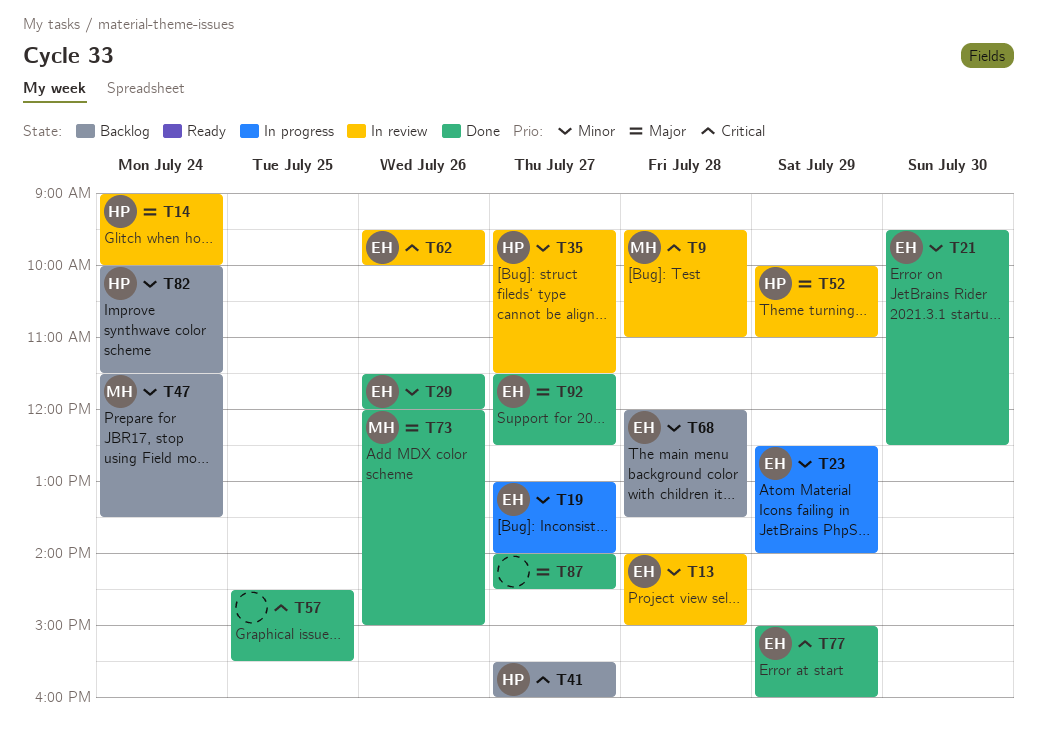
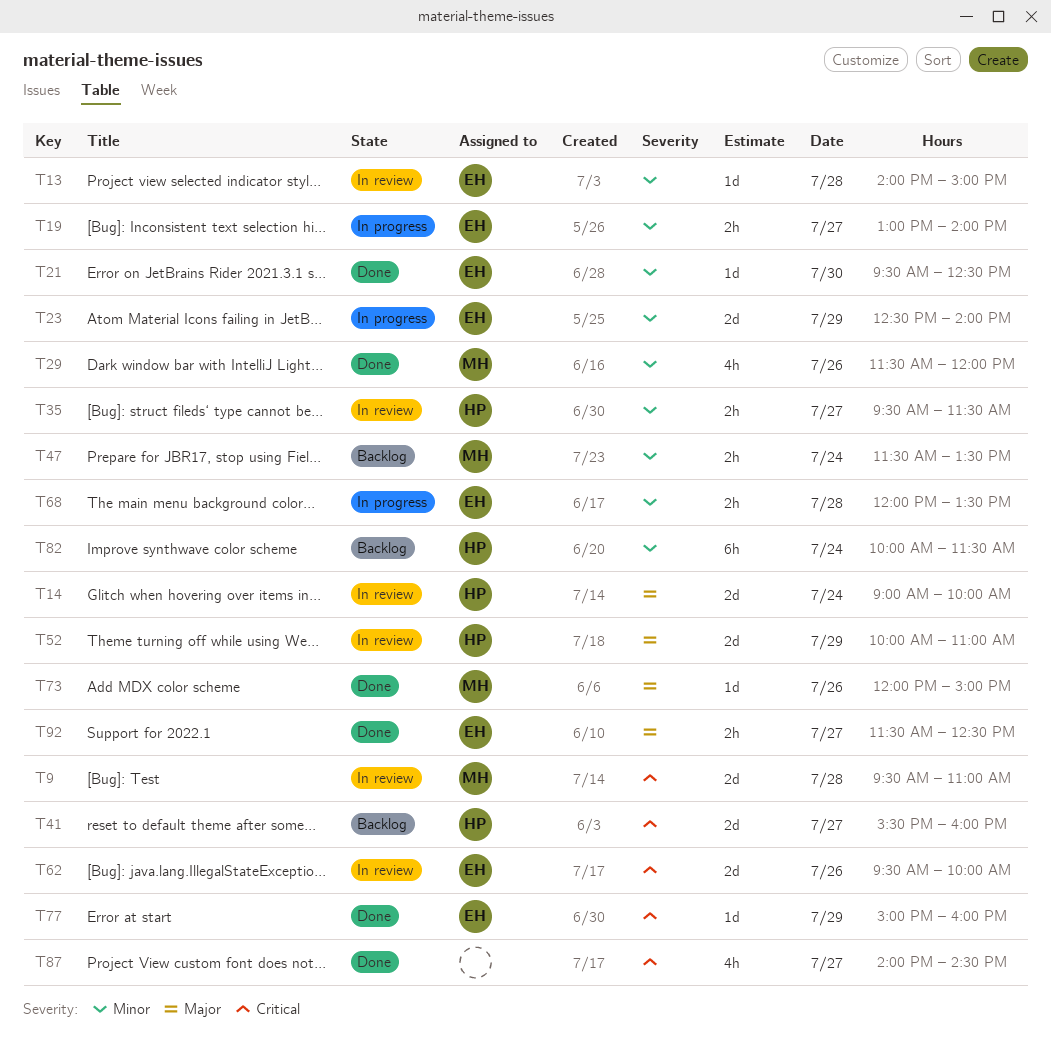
T29, owner: EH -> MH
T57: present -> none
T68, status: Backlog -> In progress
T87, priority: Major -> Critical

